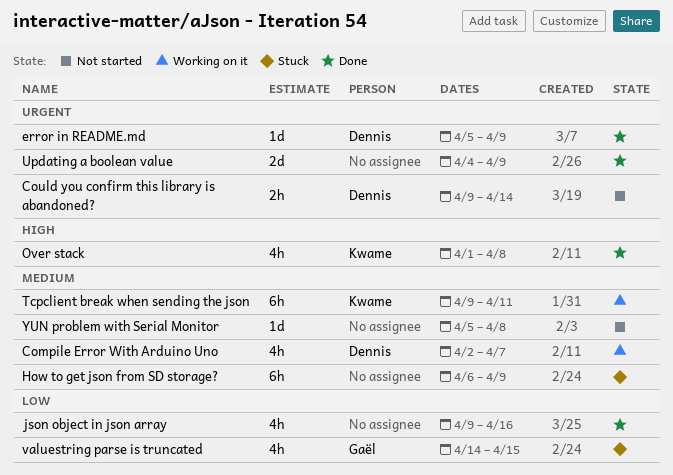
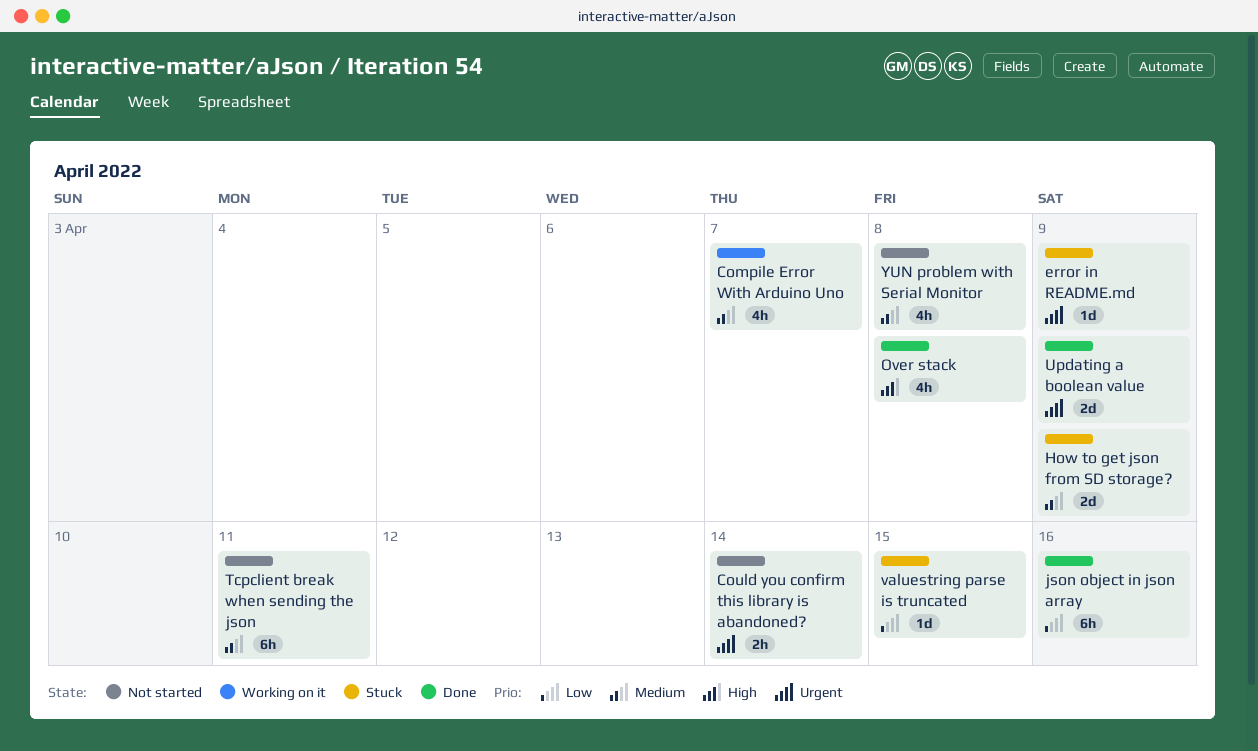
error in README.md, status: Done -> Stuck
How to get json from SD storage?, estimate: 6h -> 2d
json object in json array, estimate: 4h -> 6h
Tcpclient break when sending the json, status: Working on it -> Not started
valuestring parse is truncated, estimate: 4h -> 1d
YUN problem with Serial Monitor, estimate: 1d -> 4h

